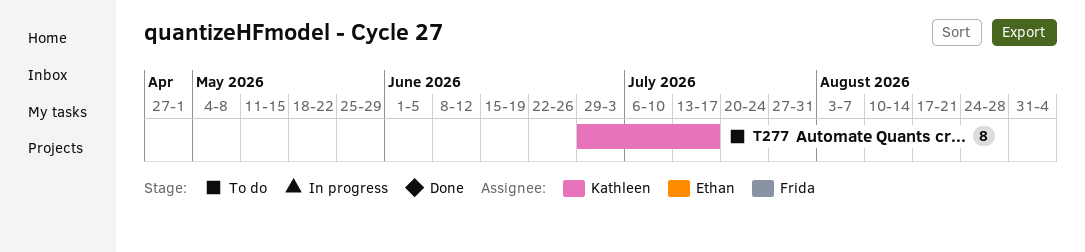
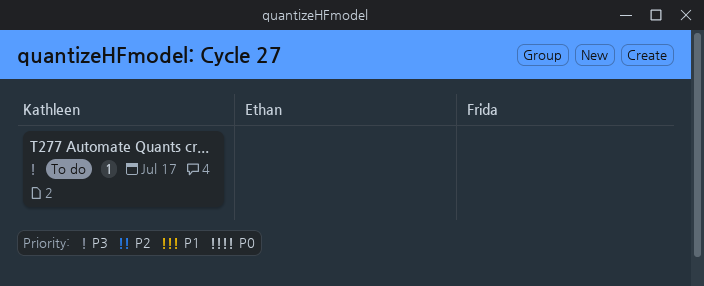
T277, estimate: 8 -> 1

